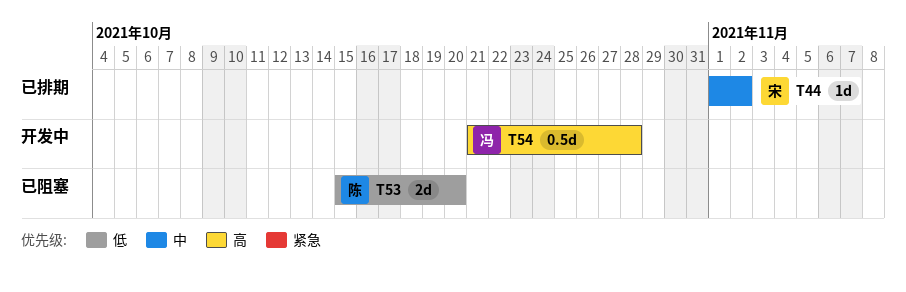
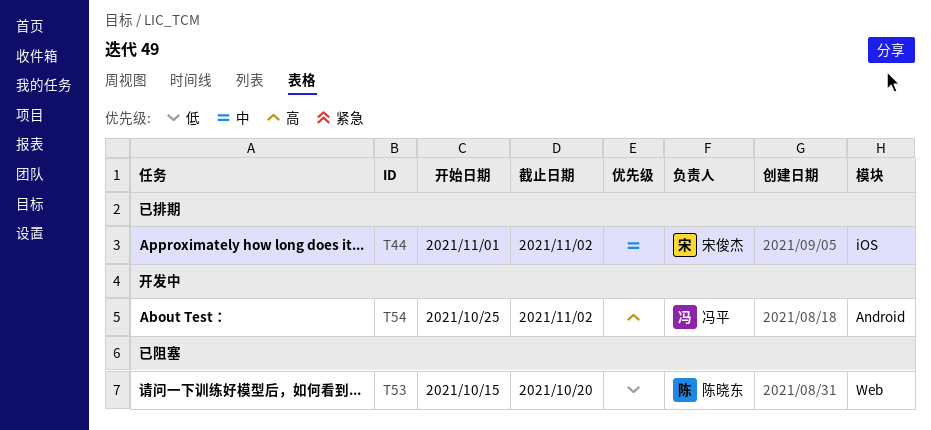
T54, start: Oct 21 -> Oct 25
T54, due: Oct 28 -> Nov 2

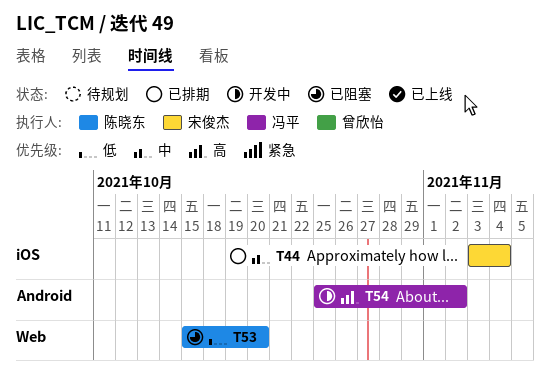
T44, start: Nov 1 -> Nov 3
T44, due: Nov 2 -> Nov 4

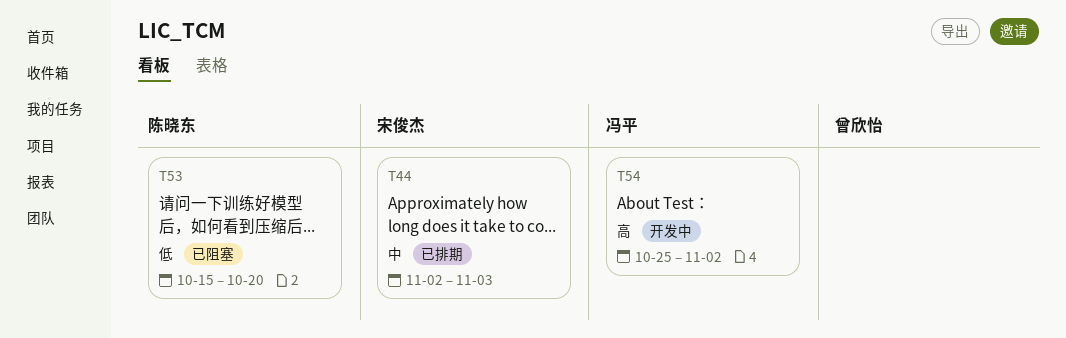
T44, start: Nov 3 -> Nov 2
T44, due: Nov 4 -> Nov 3

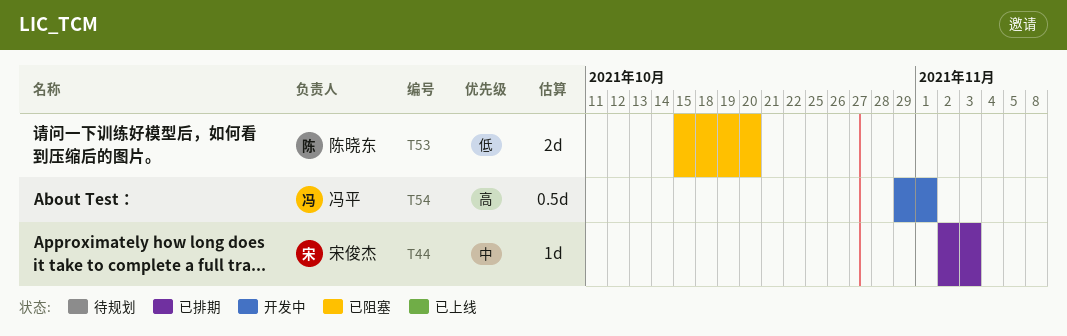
T54, start: Oct 25 -> Oct 29
T54, due: Nov 2 -> Nov 1

